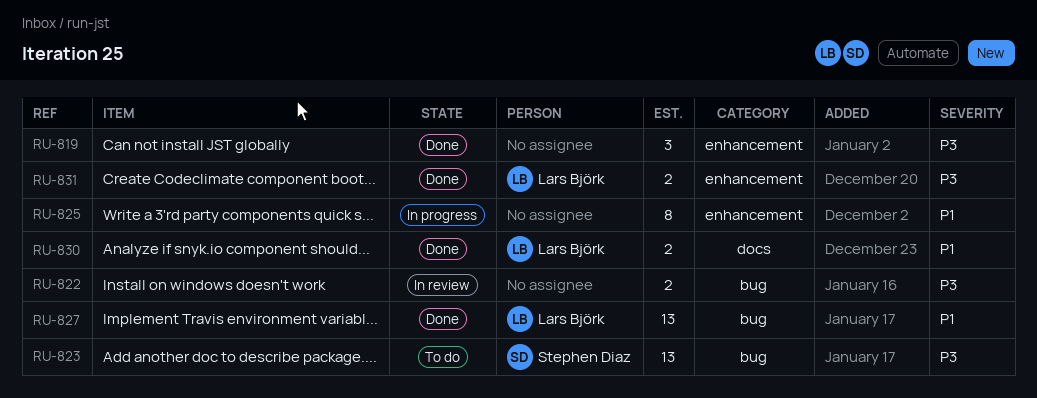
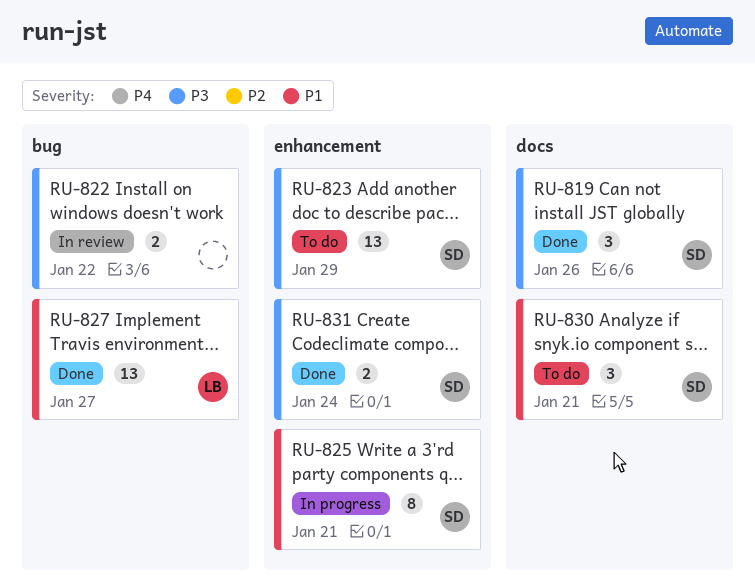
RU-819, owner: none -> Stephen Diaz
RU-819, label: enhancement -> docs
RU-823, label: bug -> enhancement
RU-825, owner: none -> Stephen Diaz
RU-830, status: Done -> To do
RU-830, owner: Lars Björk -> Stephen Diaz
RU-830, estimate: 2 -> 3
RU-831, owner: Lars Björk -> Stephen Diaz

